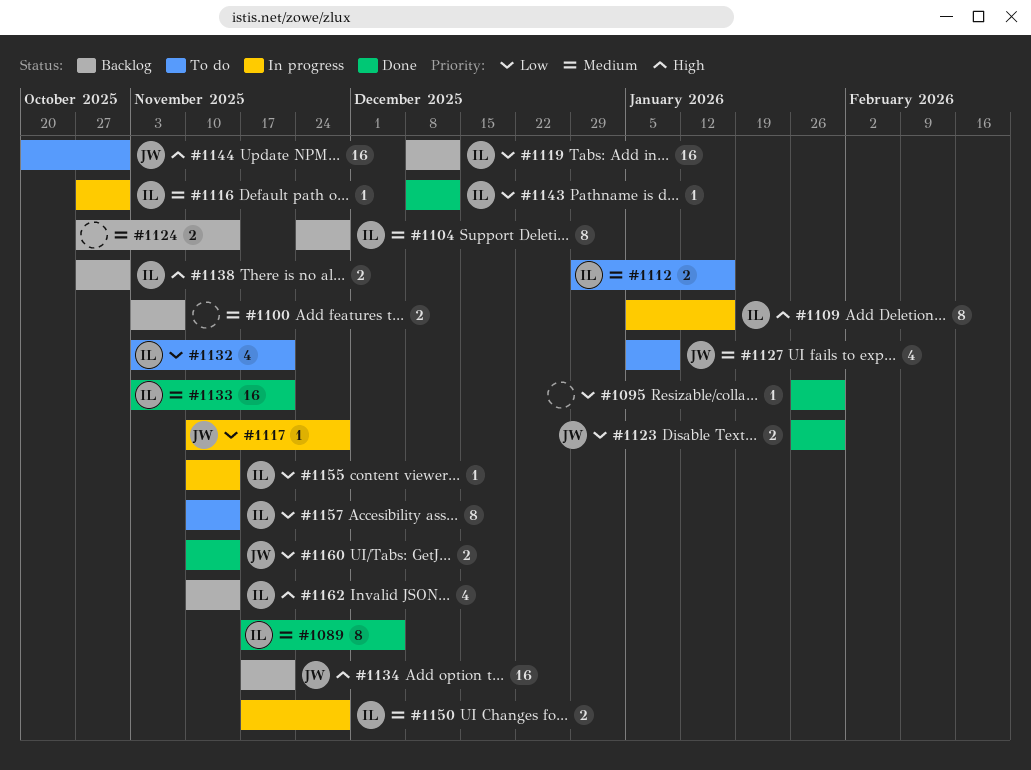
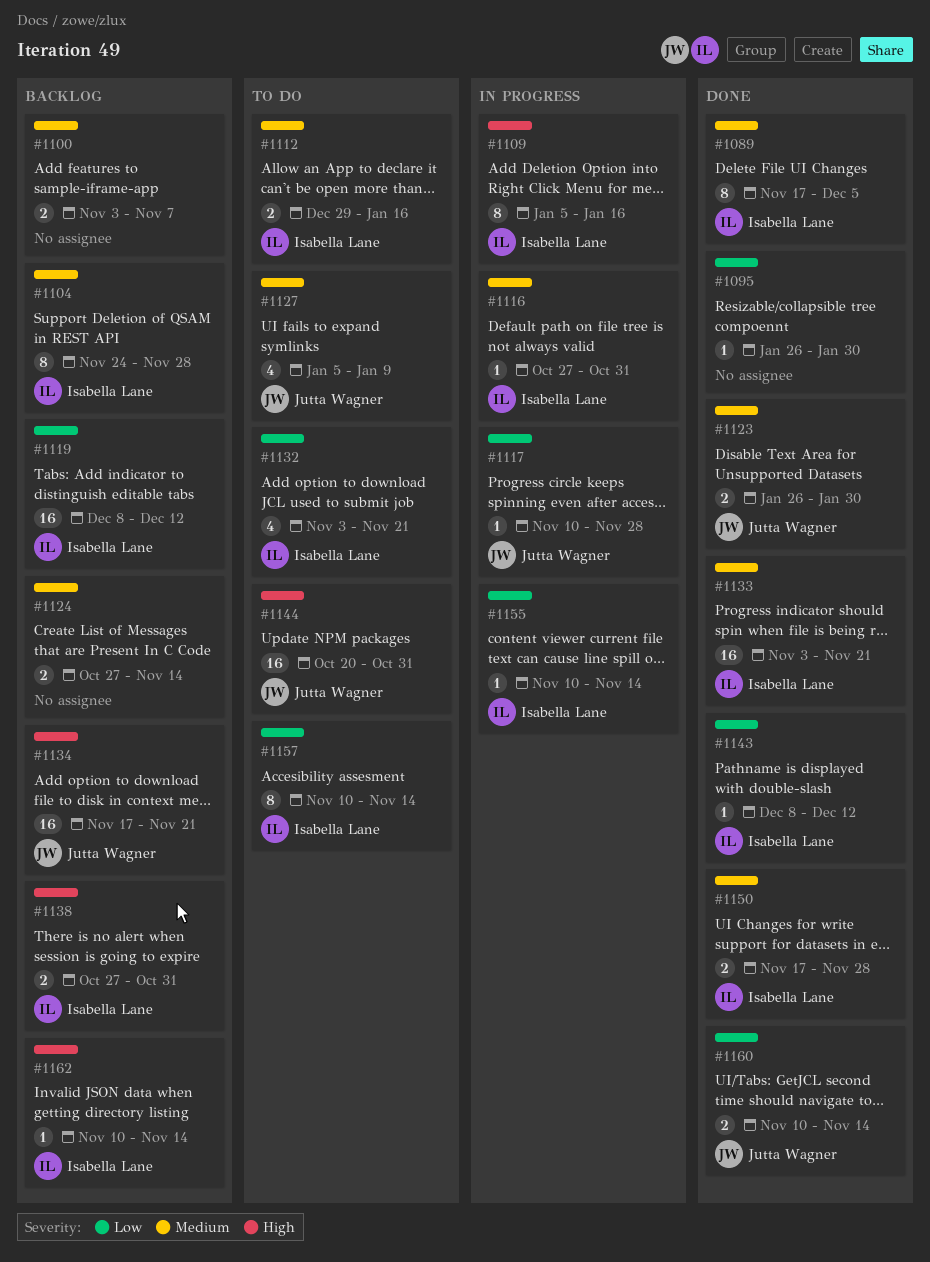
#1123, priority: Low -> Medium
#1150, status: In progress -> Done
#1162, estimate: 4 -> 1

